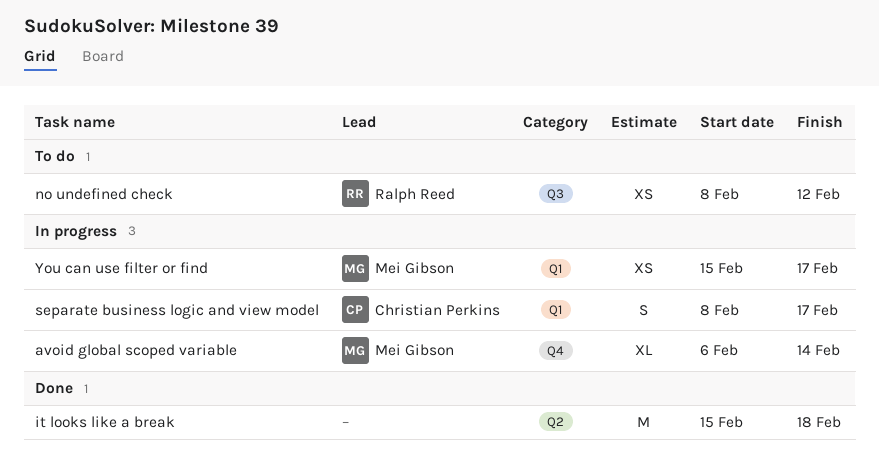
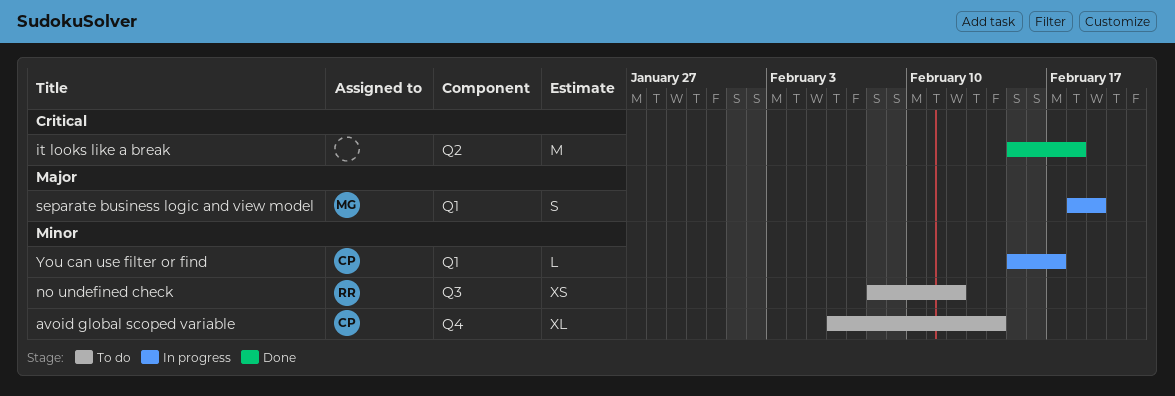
avoid global scoped variable, status: In progress -> To do
avoid global scoped variable, owner: Mei Gibson -> Christian Perkins
separate business logic and view model, owner: Christian Perkins -> Mei Gibson
separate business logic and view model, start: Feb 8 -> Feb 18
separate business logic and view model, due: Feb 17 -> Feb 19
You can use filter or find, owner: Mei Gibson -> Christian Perkins
You can use filter or find, estimate: XS -> L

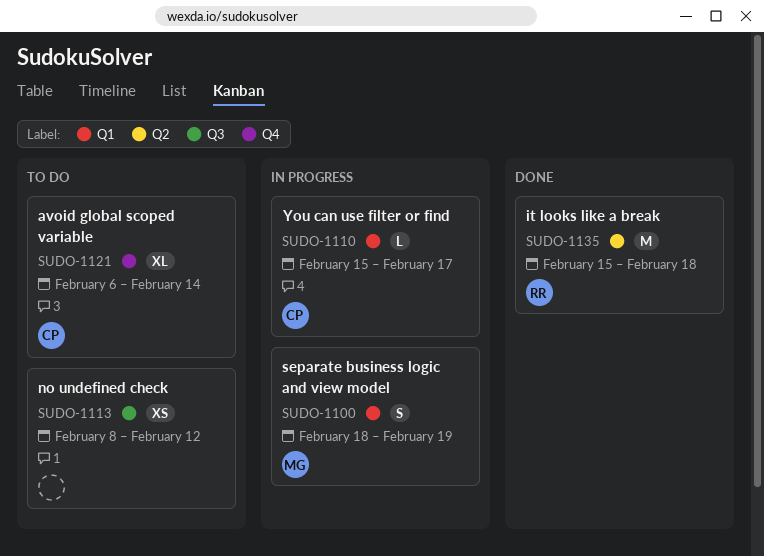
it looks like a break, owner: none -> RR
no undefined check, owner: RR -> none

